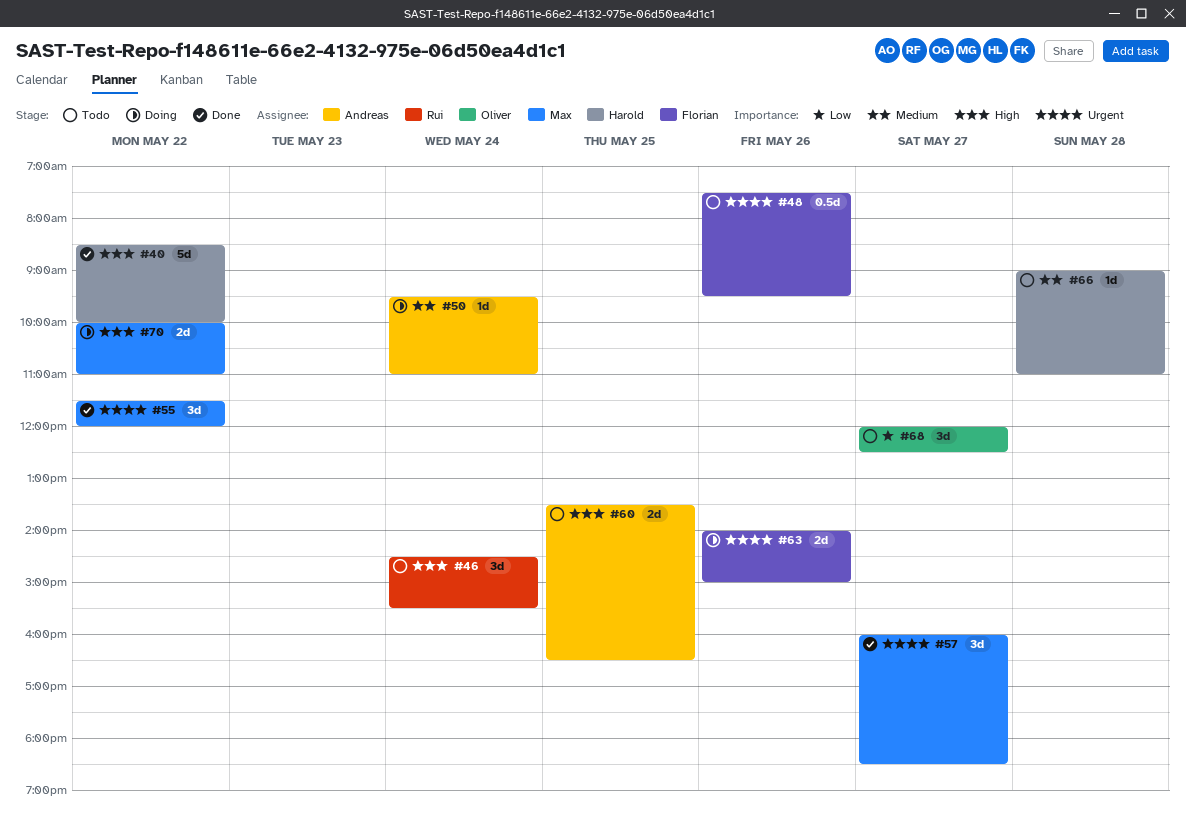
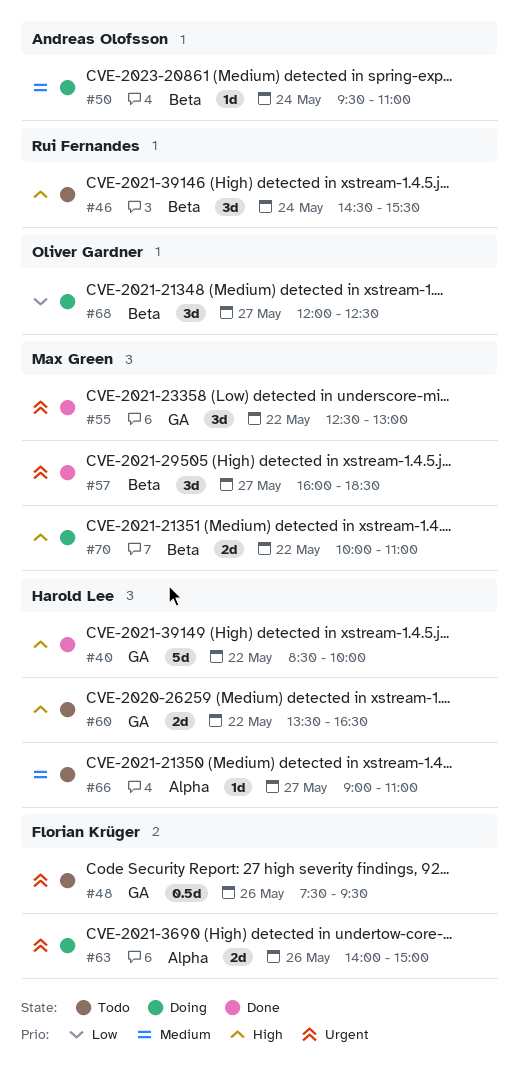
#55, begins: 11:30 -> 12:30
#55, ends: 12:00 -> 13:00
#60, owner: Andreas Olofsson -> Harold Lee
#60, day: May 25 -> May 22
#66, day: May 28 -> May 27
#68, status: Todo -> Doing

